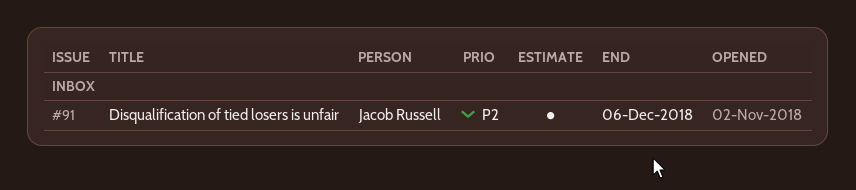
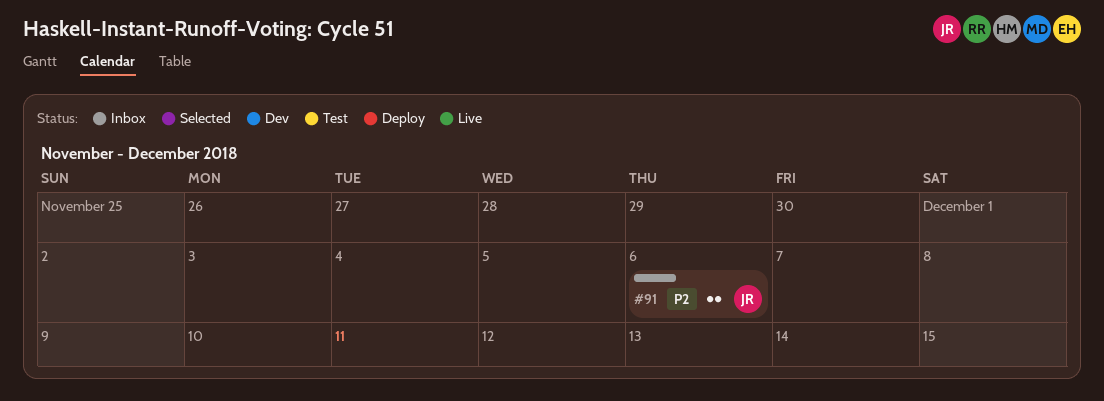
#91, estimate: 1 -> 2

